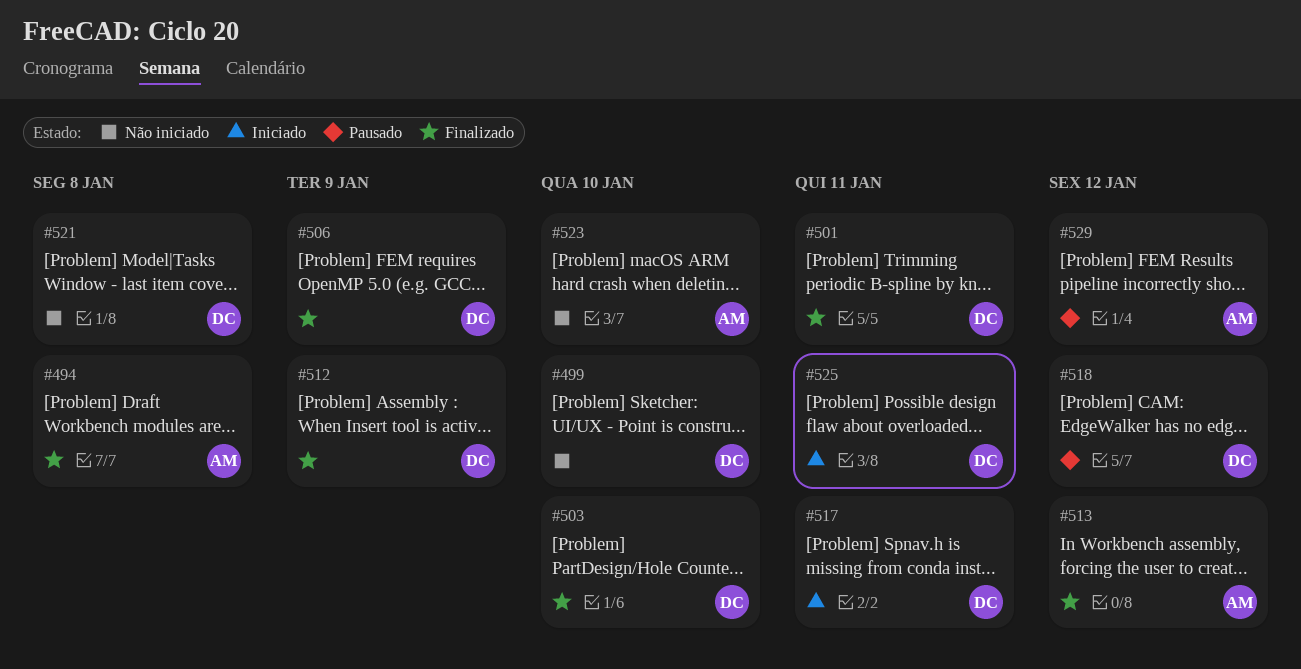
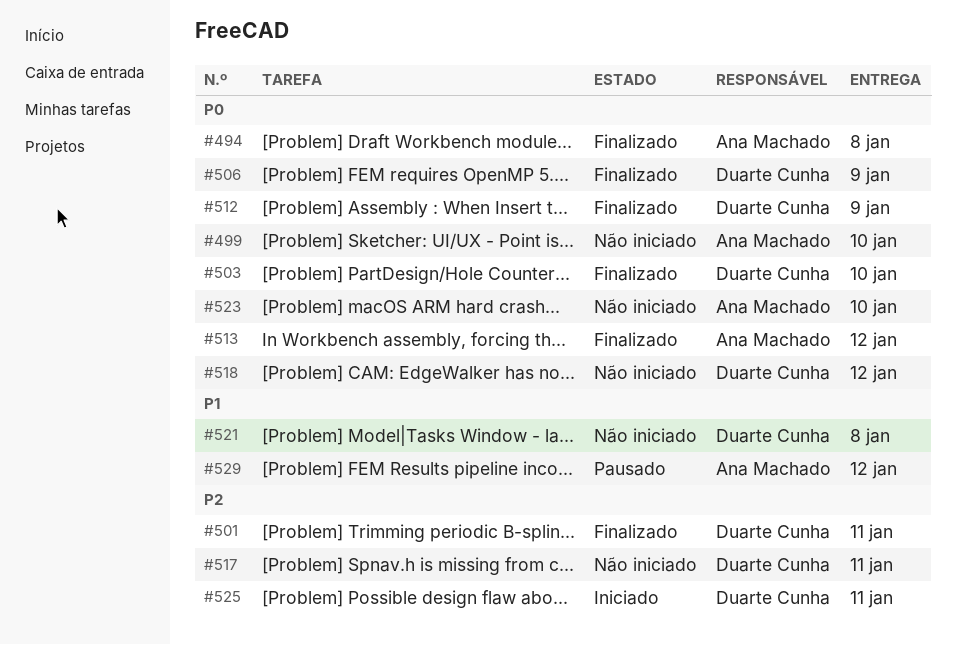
#499, owner: Duarte Cunha -> Ana Machado
#517, status: Iniciado -> Não iniciado
#518, status: Pausado -> Não iniciado

